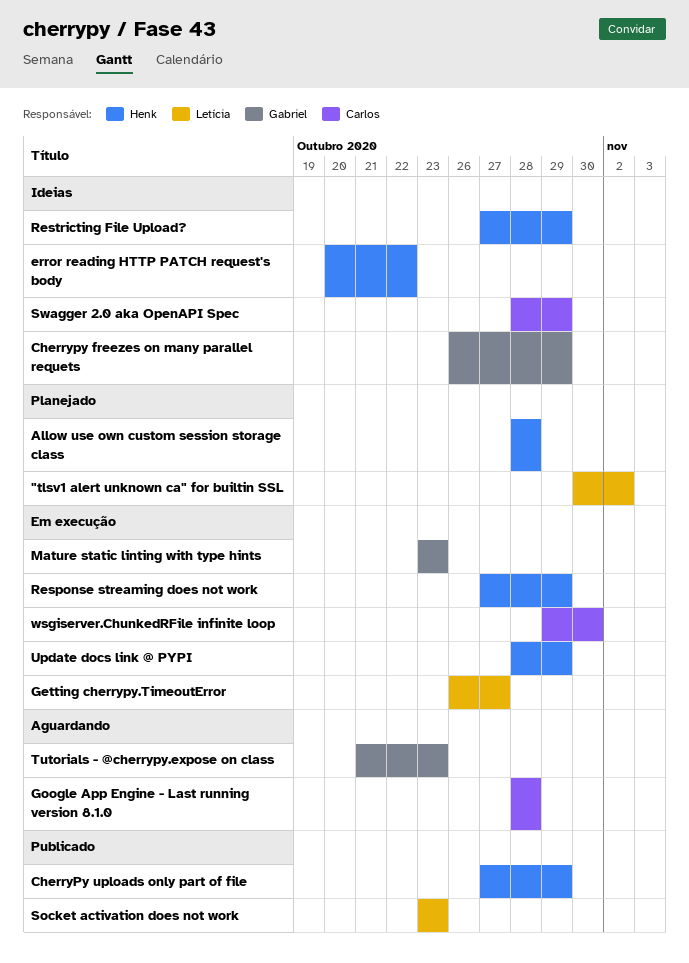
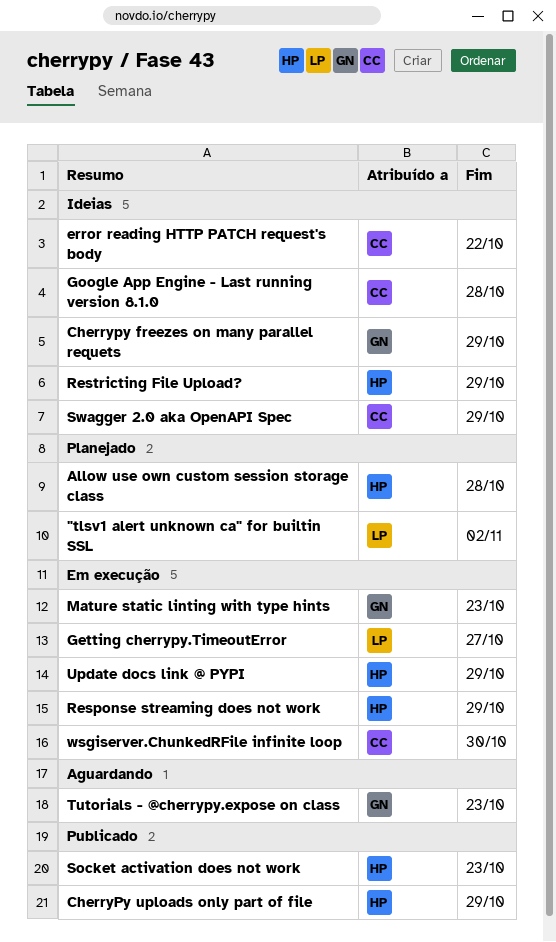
error reading HTTP PATCH request's body, owner: Henk -> Carlos
Google App Engine - Last running version 8.1.0, status: Aguardando -> Ideias
Socket activation does not work, owner: Letícia -> Henk

